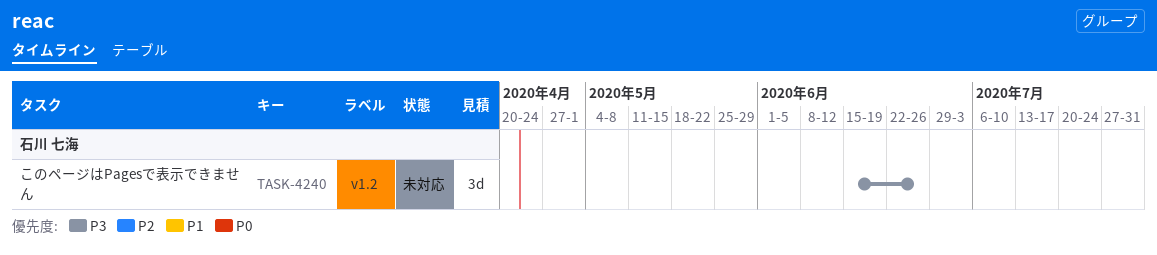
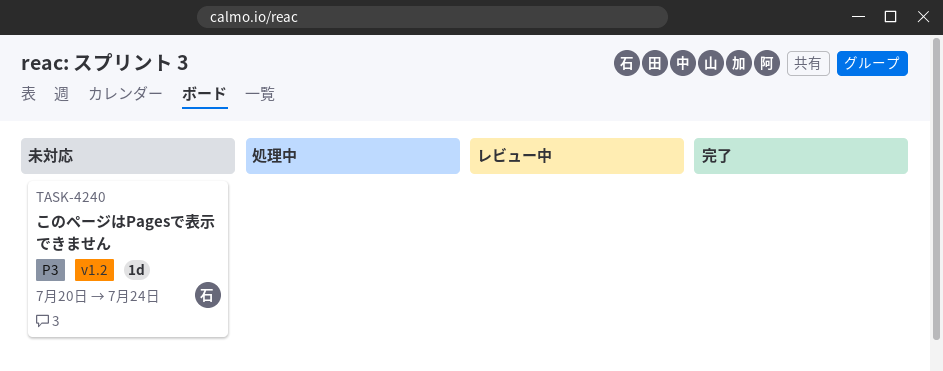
TASK-4240, estimate: 3d -> 1d
TASK-4240, start: Jun 15 -> Jul 20
TASK-4240, due: Jun 26 -> Jul 24

